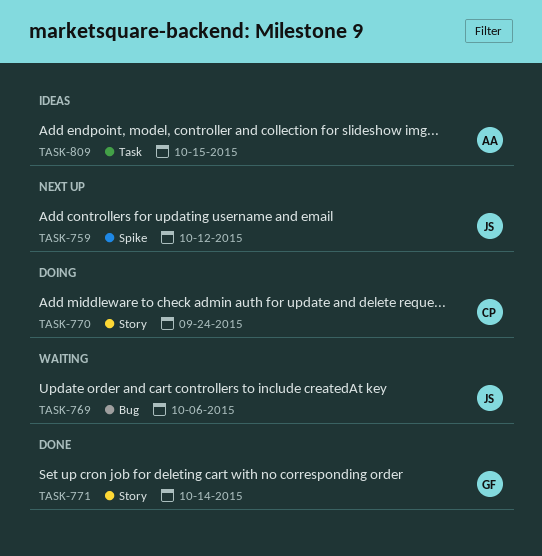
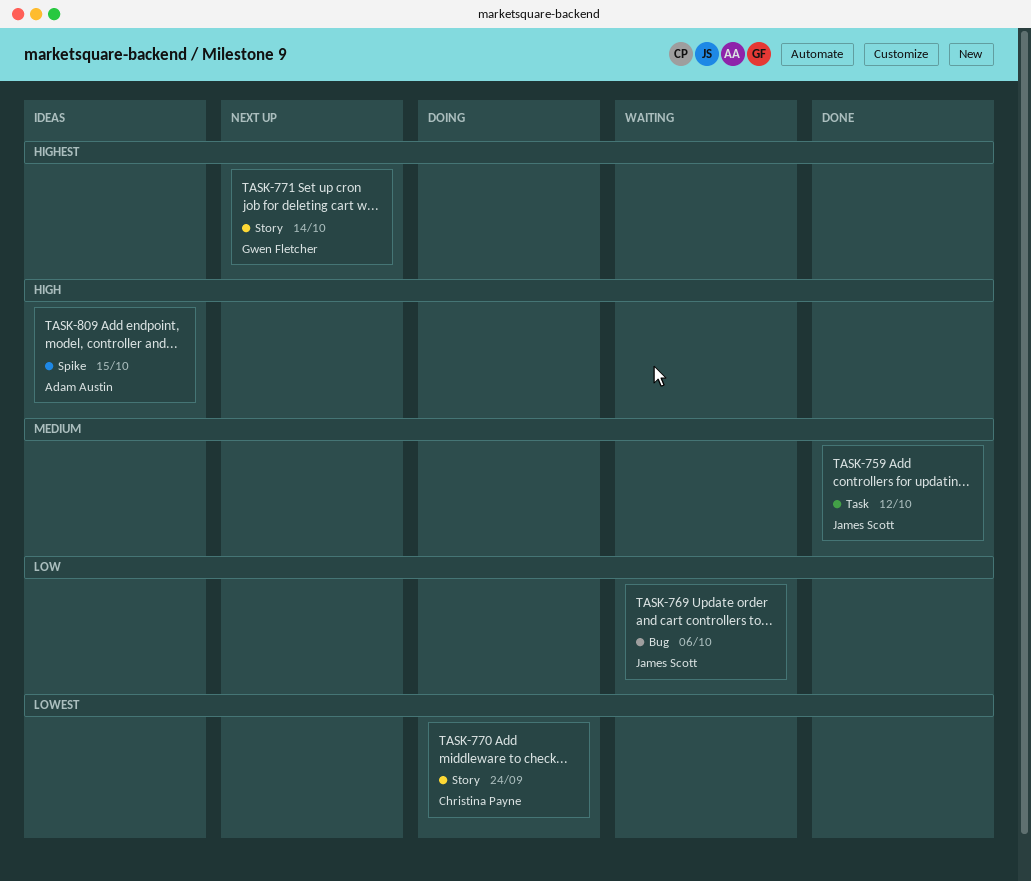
TASK-759, status: Next up -> Done
TASK-759, label: Spike -> Task
TASK-771, status: Done -> Next up
TASK-809, label: Task -> Spike

